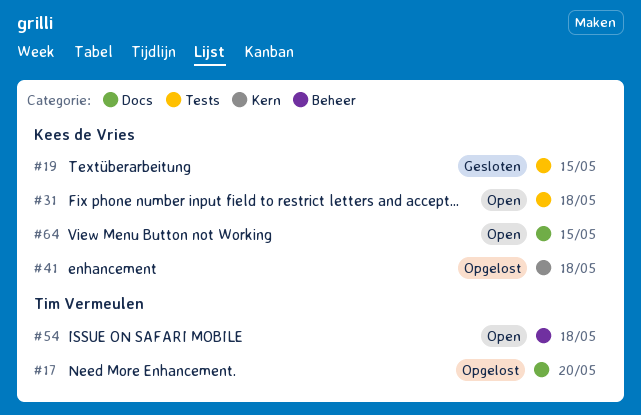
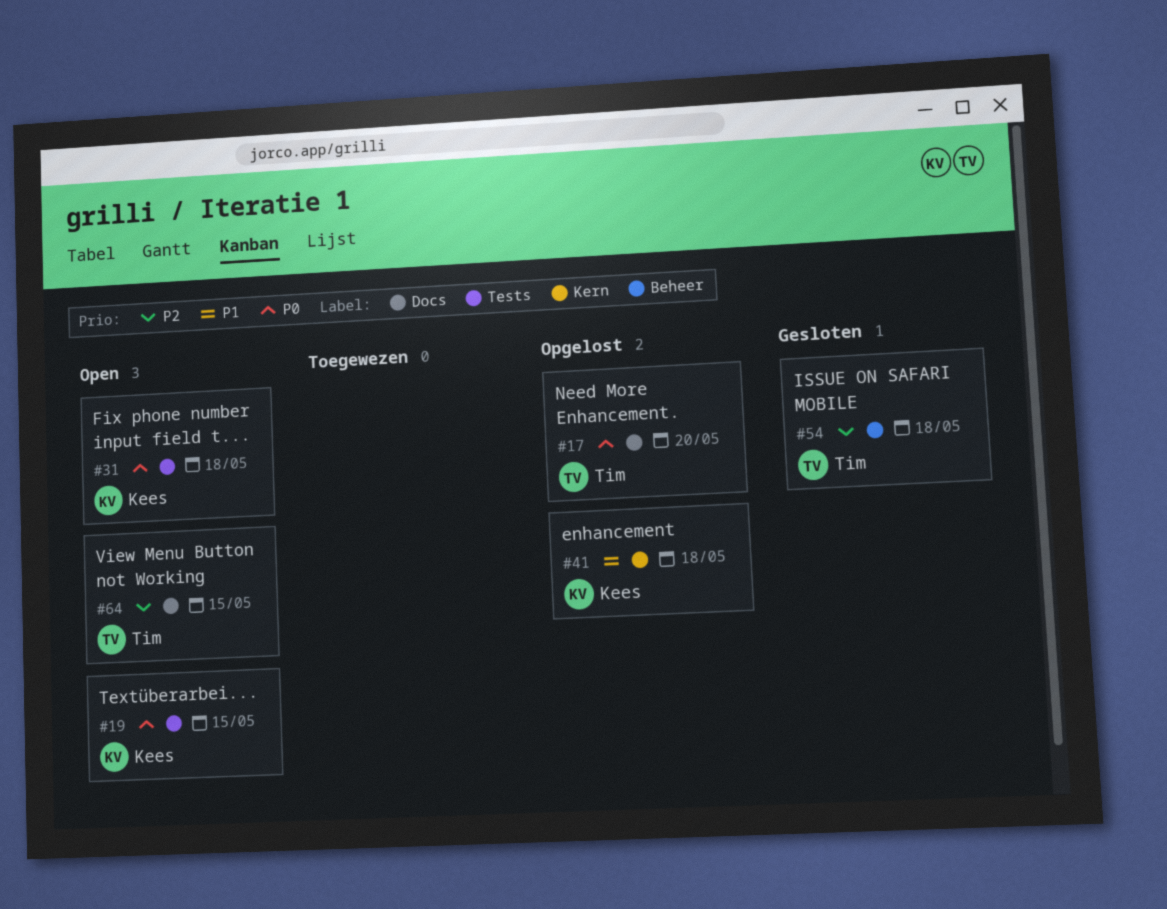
#19, status: Gesloten -> Open
#54, status: Open -> Gesloten
#64, owner: Kees de Vries -> Tim Vermeulen

